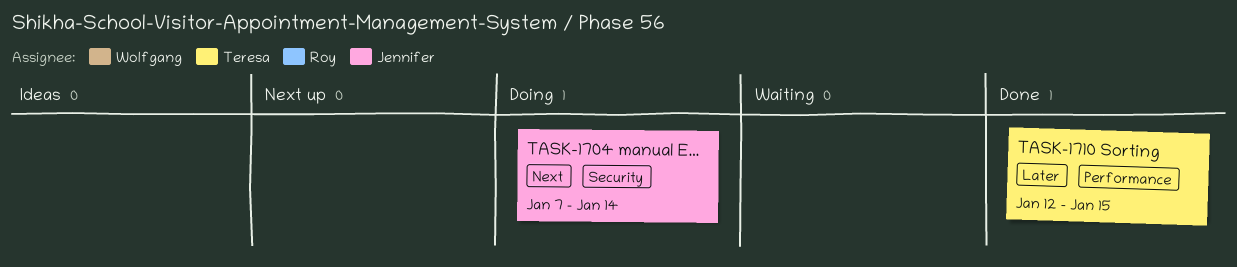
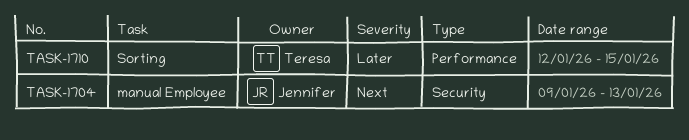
TASK-1704, start: Jan 7 -> Jan 9
TASK-1704, due: Jan 14 -> Jan 13

